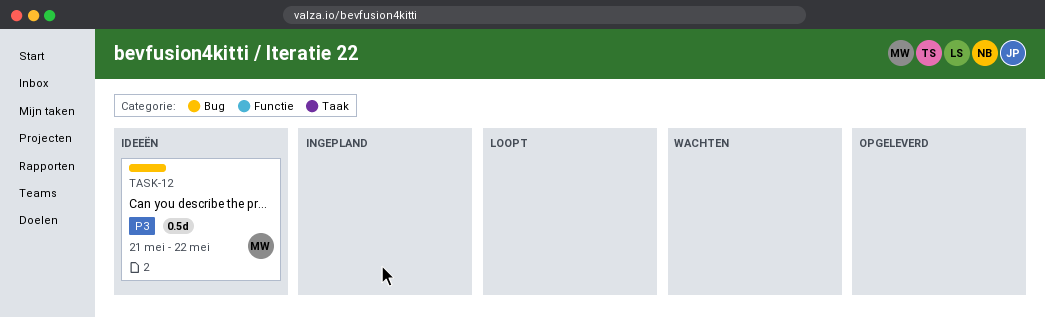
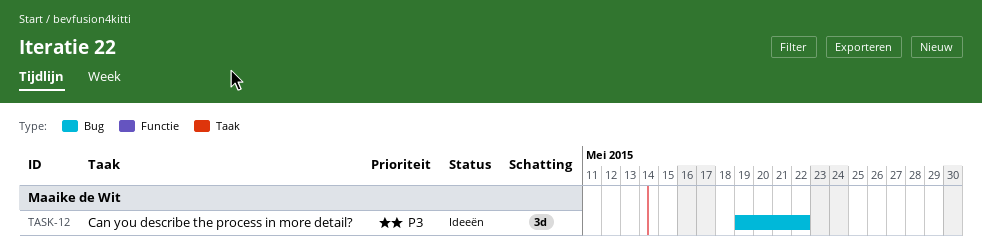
TASK-12, estimate: 0.5d -> 3d
TASK-12, start: May 21 -> May 19

